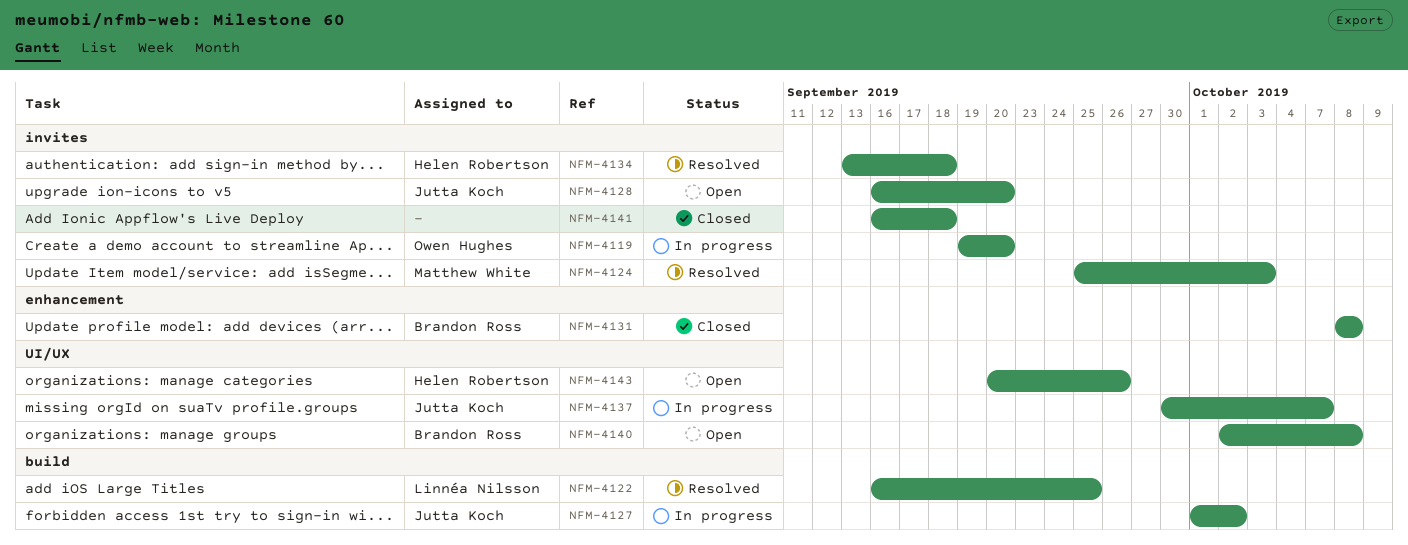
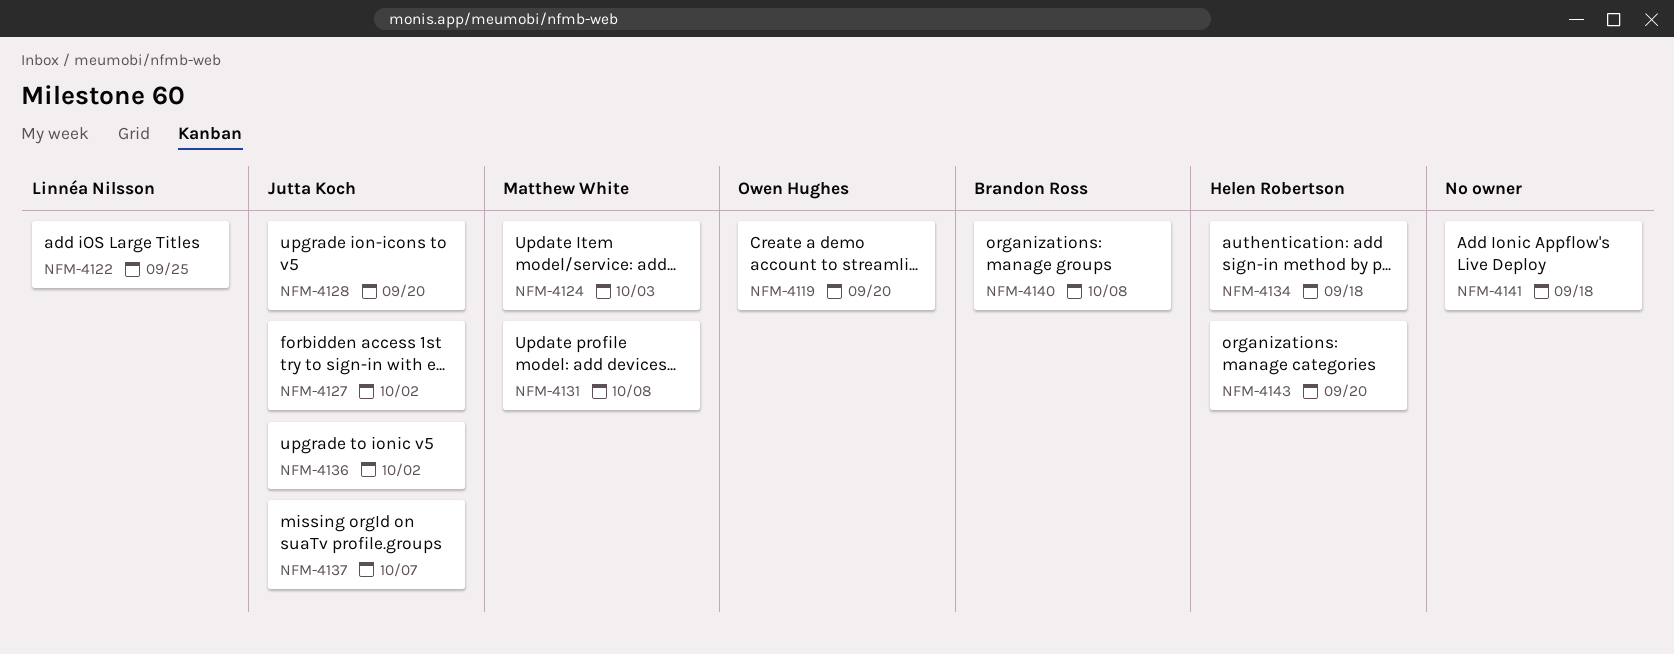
NFM-4131, owner: Brandon Ross -> Matthew White
NFM-4136: none -> present
NFM-4143, due: Sep 26 -> Sep 20

